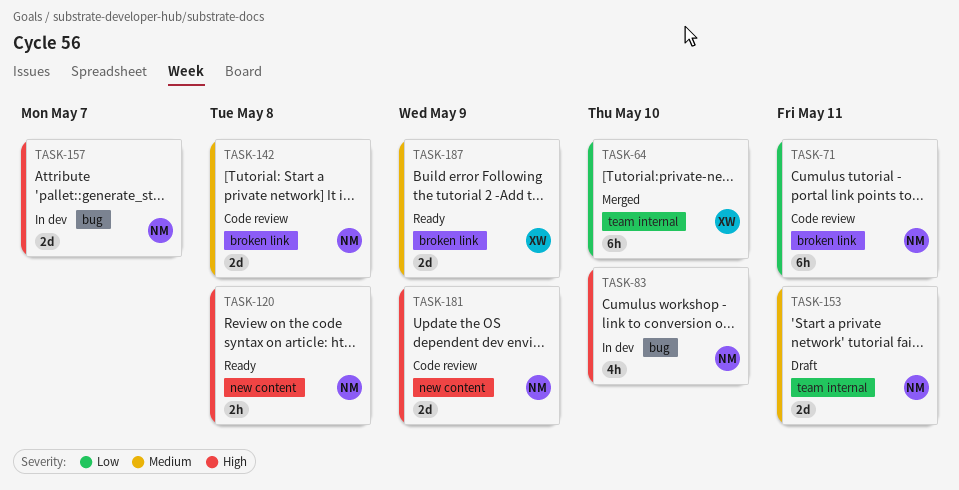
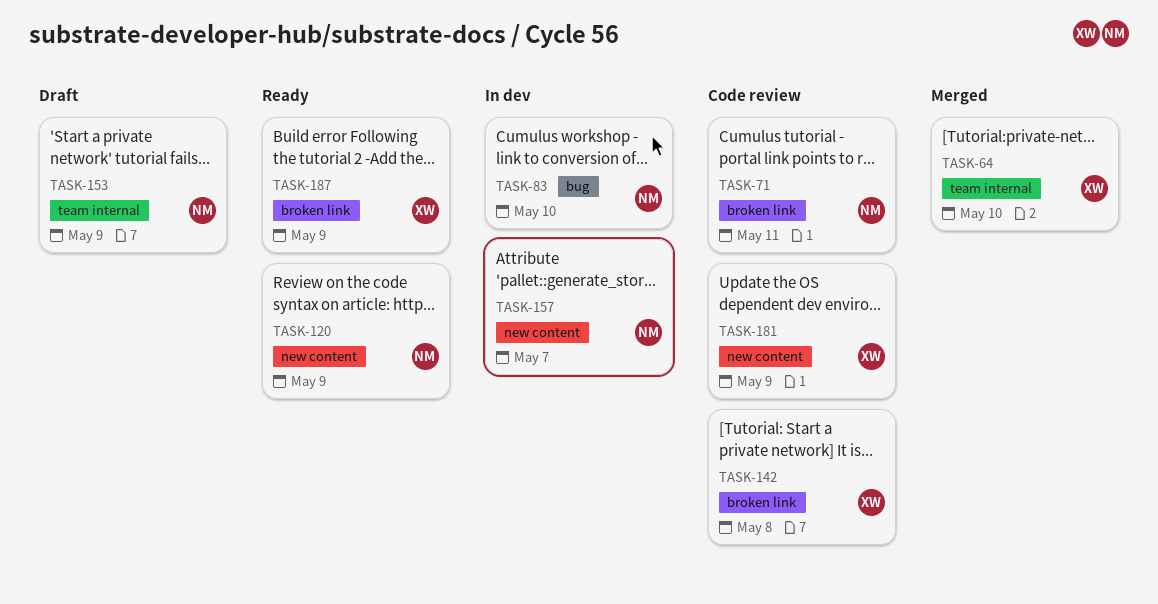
TASK-120, due: May 8 -> May 9
TASK-142, owner: NM -> XW
TASK-153, due: May 11 -> May 9
TASK-157, label: bug -> new content
TASK-181, owner: NM -> XW

